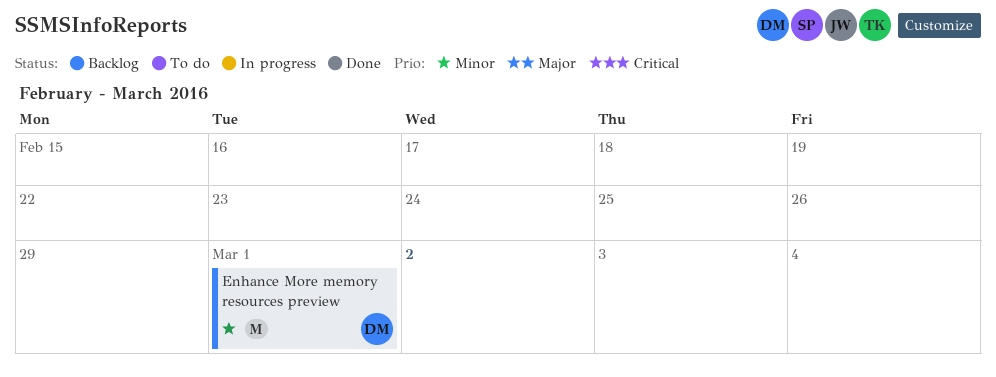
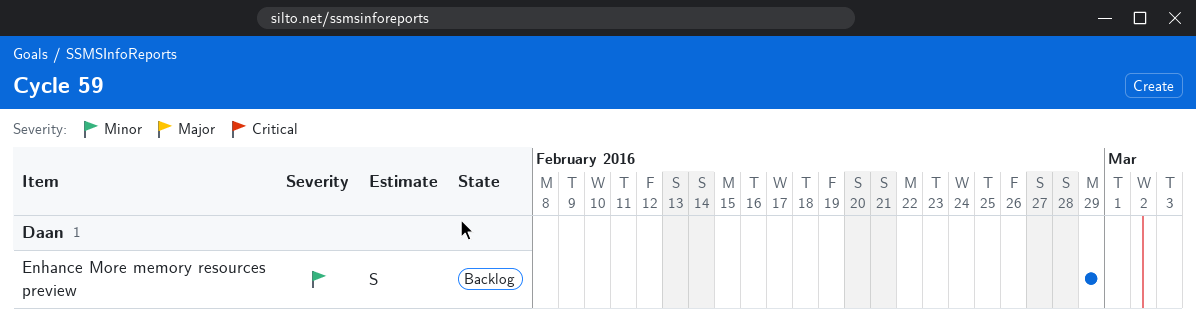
Enhance More memory resources preview, estimate: M -> S
Enhance More memory resources preview, due: Mar 1 -> Feb 29

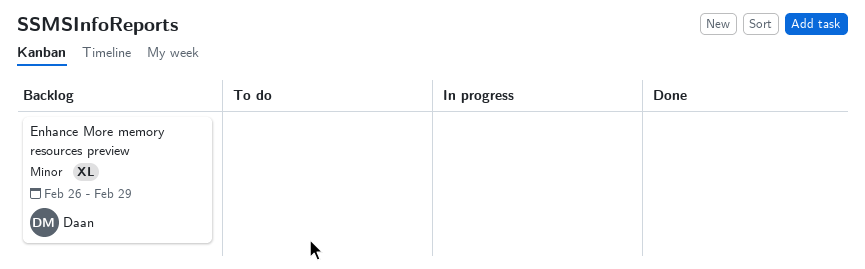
Enhance More memory resources preview, estimate: S -> XL
Enhance More memory resources preview, start: Feb 29 -> Feb 26

